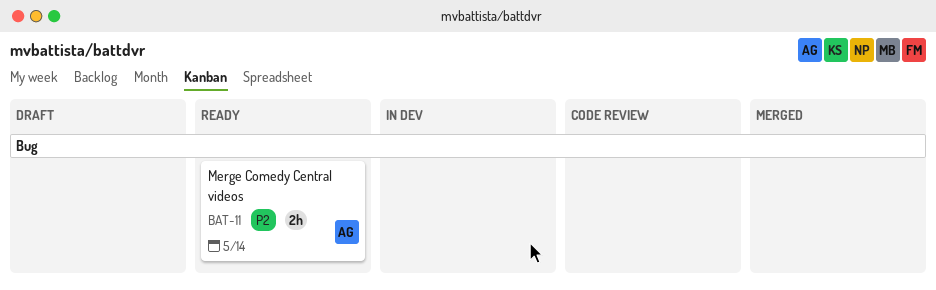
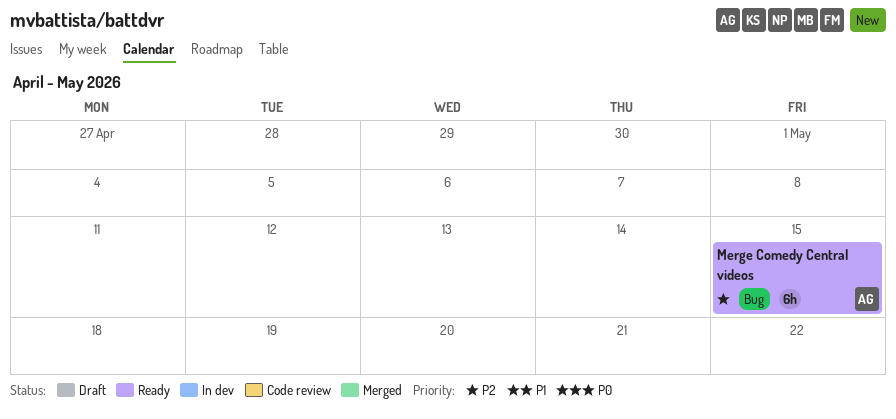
Merge Comedy Central videos, estimate: 2h -> 6h
Merge Comedy Central videos, due: May 14 -> May 15

